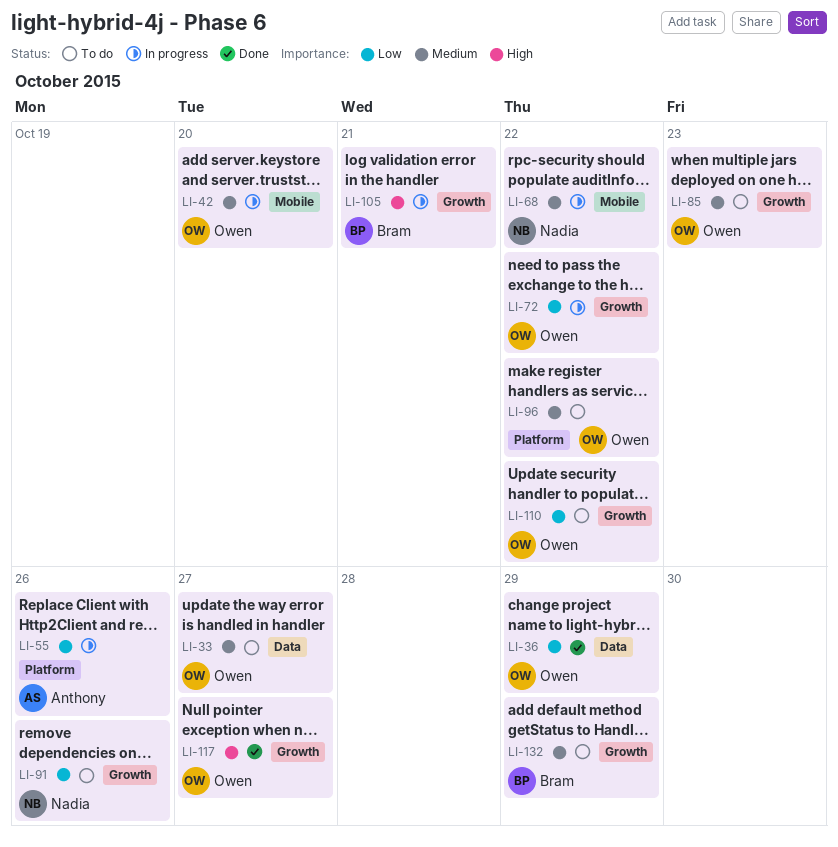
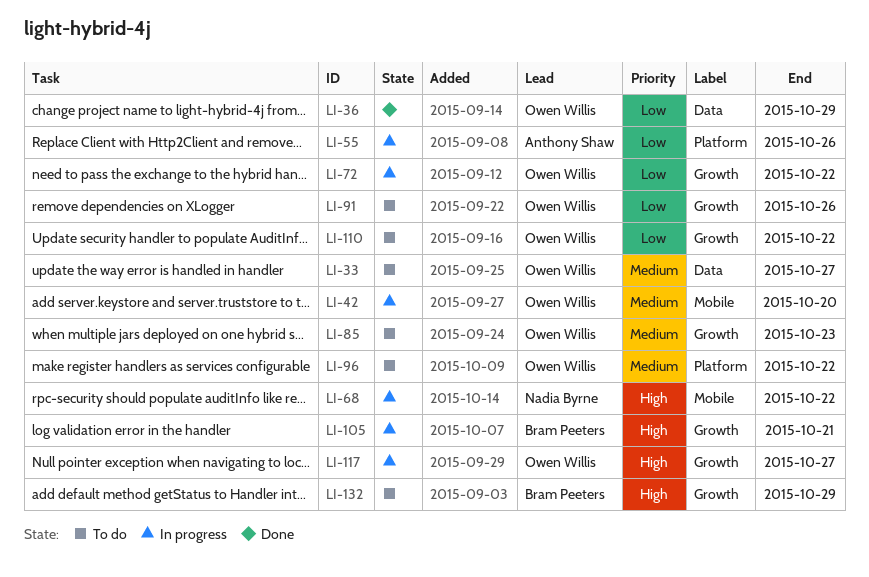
LI-68, priority: Medium -> High
LI-91, owner: Nadia Byrne -> Owen Willis
LI-117, status: Done -> In progress
LI-132, priority: Medium -> High

